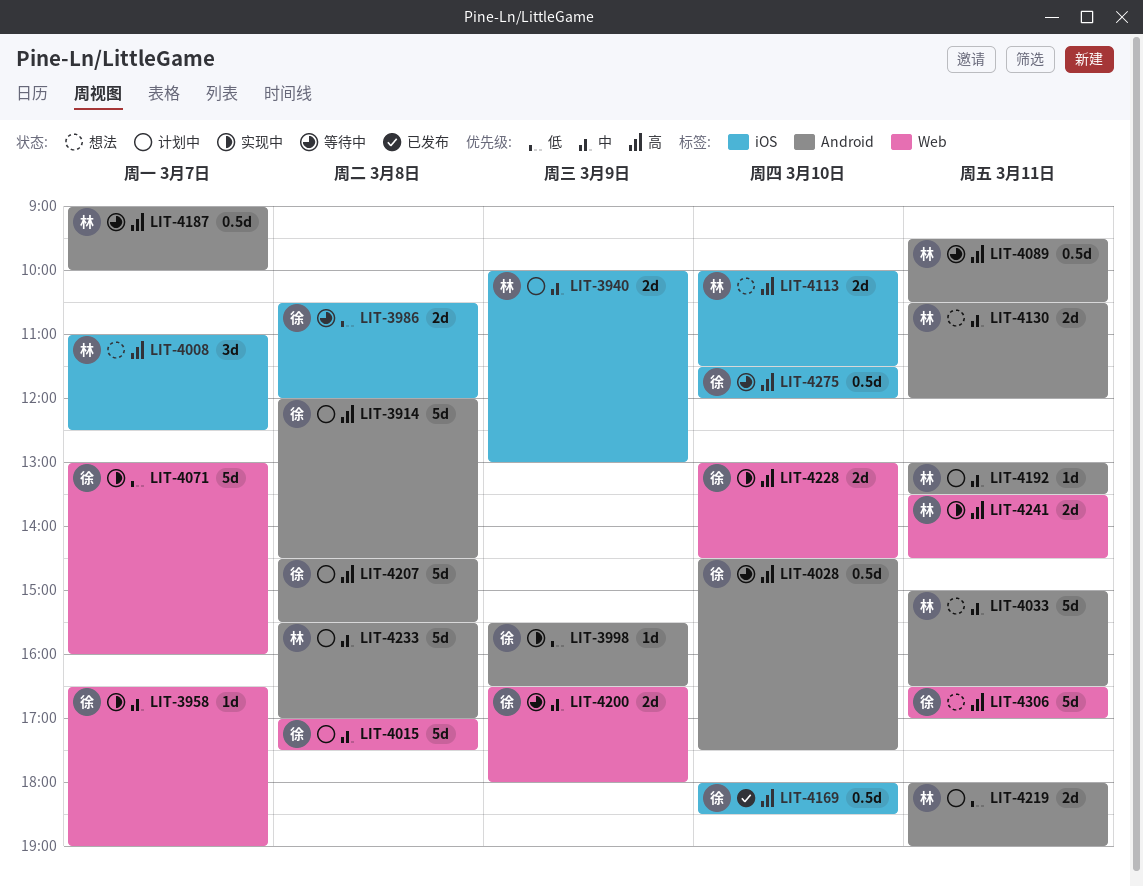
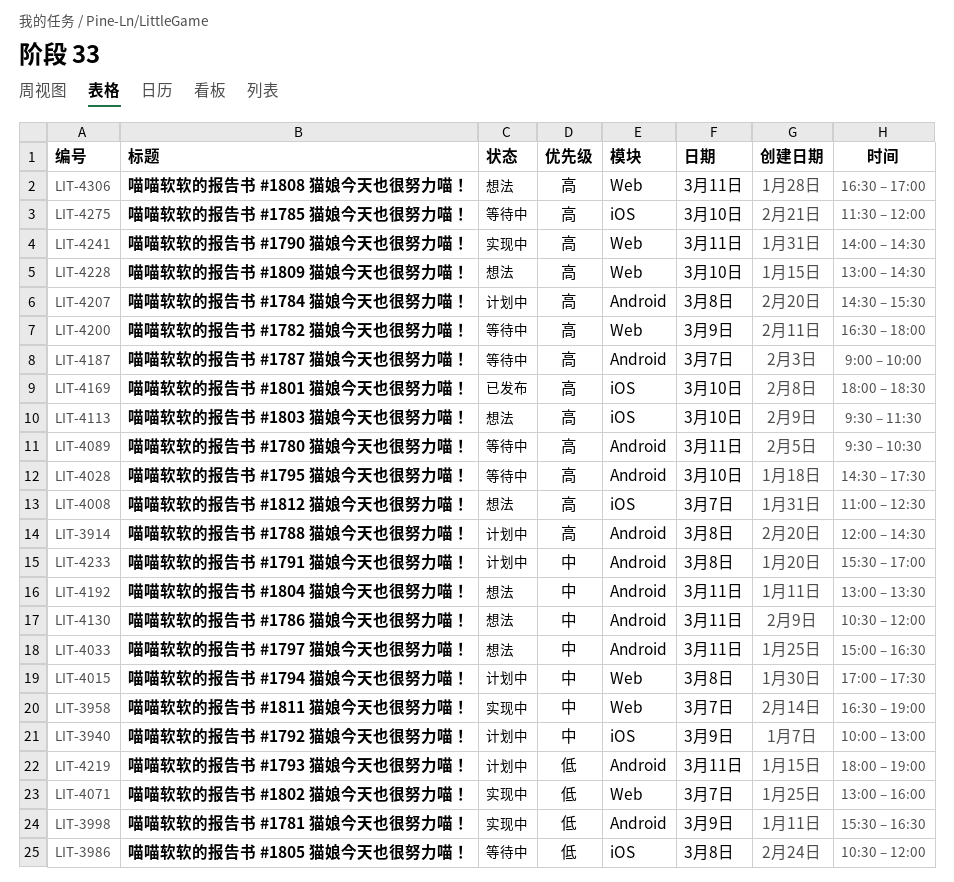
LIT-4113, begins: 10:00 -> 09:30
LIT-4192, status: 计划中 -> 想法
LIT-4200, priority: 中 -> 高
LIT-4228, status: 实现中 -> 想法
LIT-4241, begins: 13:30 -> 14:00

